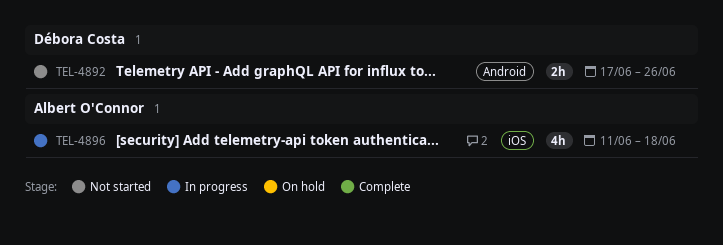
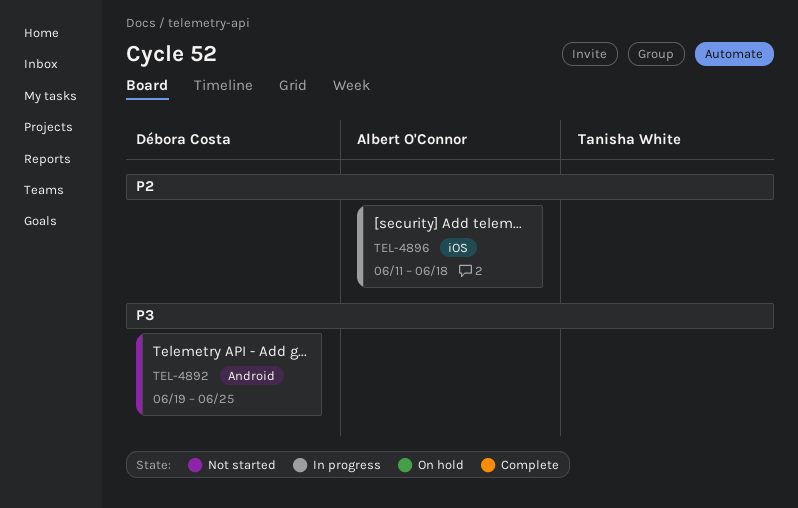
TEL-4892, start: Jun 17 -> Jun 19
TEL-4892, due: Jun 26 -> Jun 25

